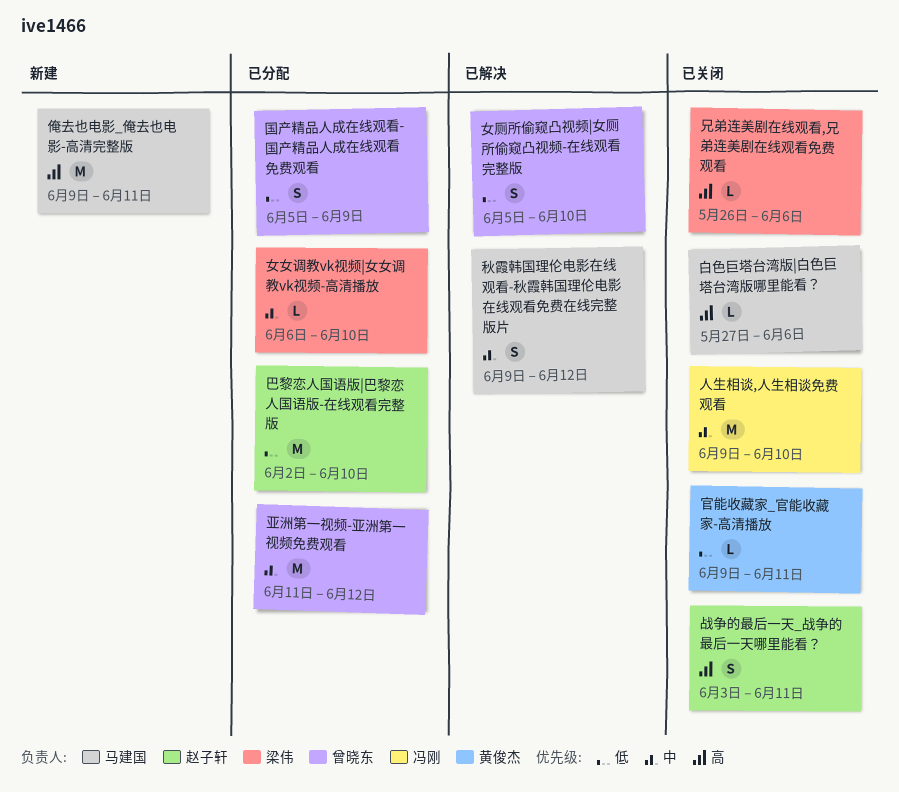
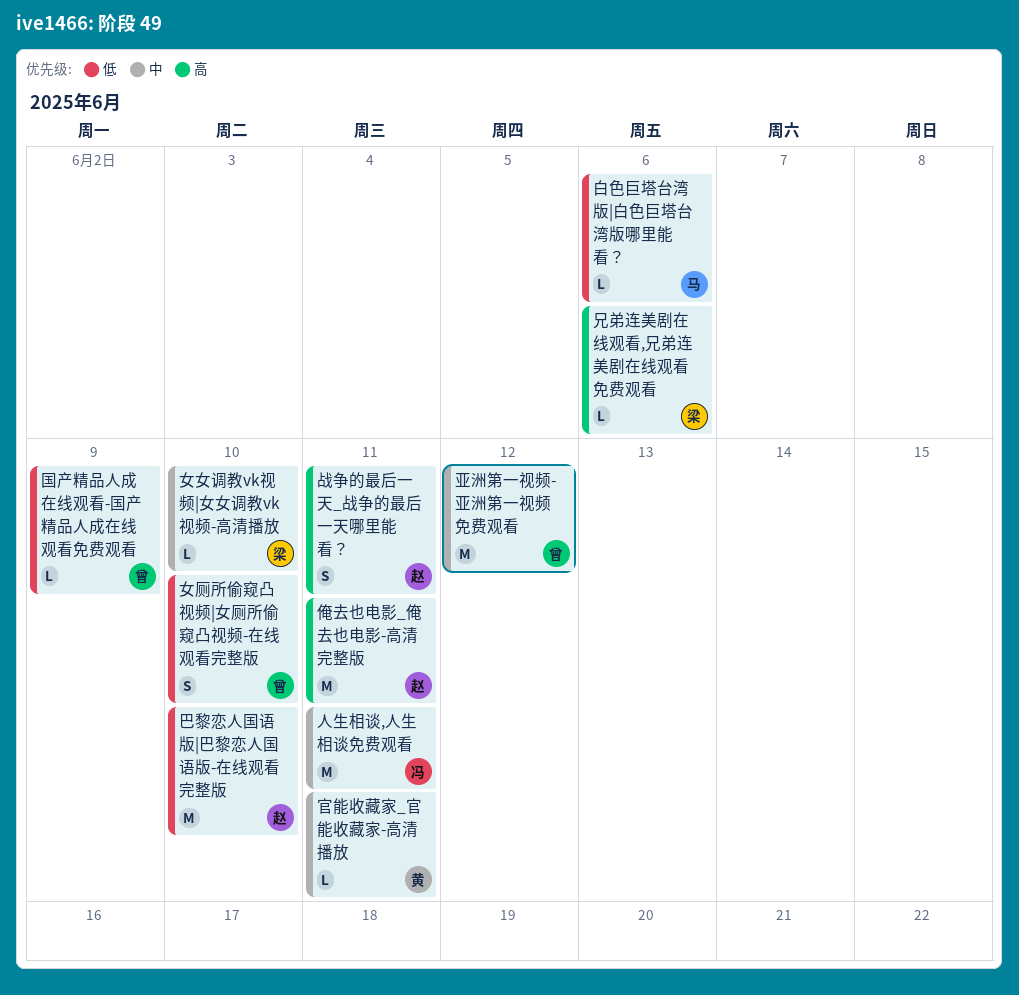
人生相谈,人生相谈免费观看, due: Jun 10 -> Jun 11
俺去也电影_俺去也电影-高清完整版, owner: 马建国 -> 赵子轩
国产精品人成在线观看-国产精品人成在线观看免费观看, estimate: S -> L
官能收藏家_官能收藏家-高清播放, priority: 低 -> 中
白色巨塔台湾版|白色巨塔台湾版哪里能看？, priority: 高 -> 低
秋霞韩国理伦电影在线观看-秋霞韩国理伦电影在线观看免费在线完整版片: present -> none

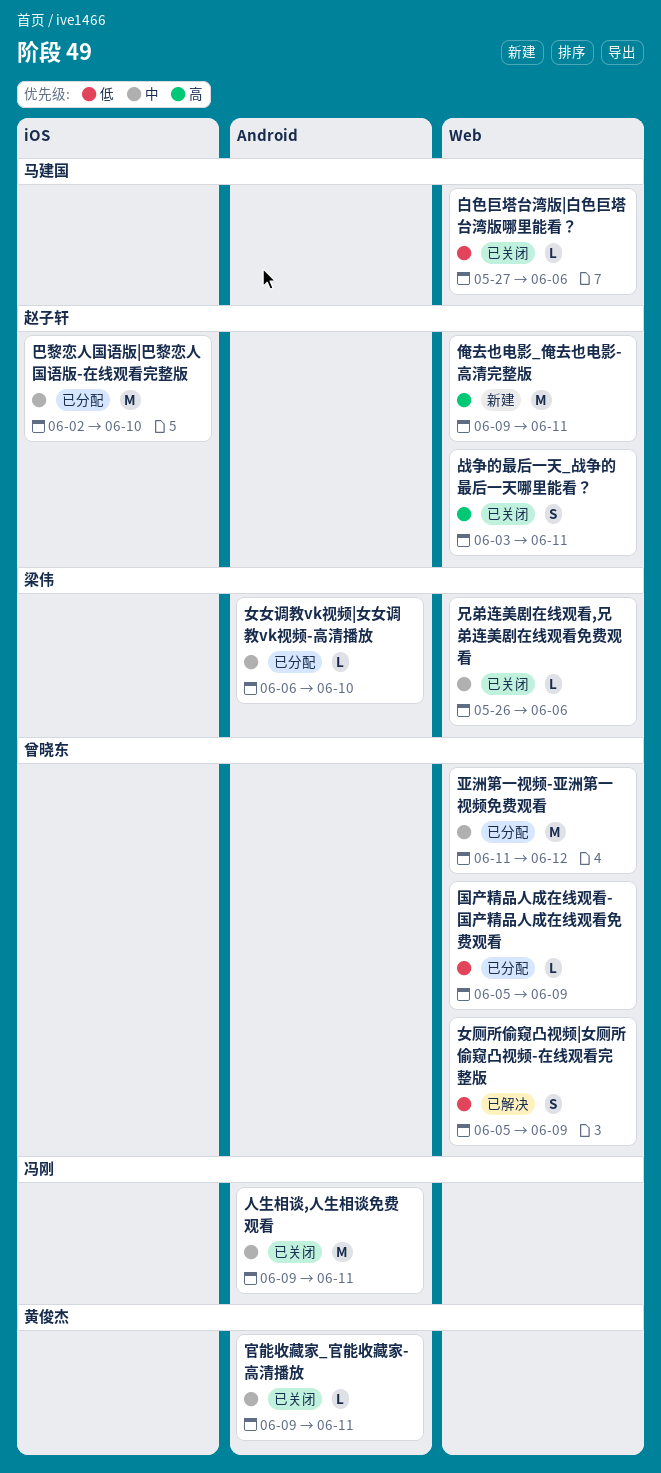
兄弟连美剧在线观看,兄弟连美剧在线观看免费观看, priority: 高 -> 中
女厕所偷窥凸视频|女厕所偷窥凸视频-在线观看完整版, due: Jun 10 -> Jun 9
巴黎恋人国语版|巴黎恋人国语版-在线观看完整版, priority: 低 -> 中

